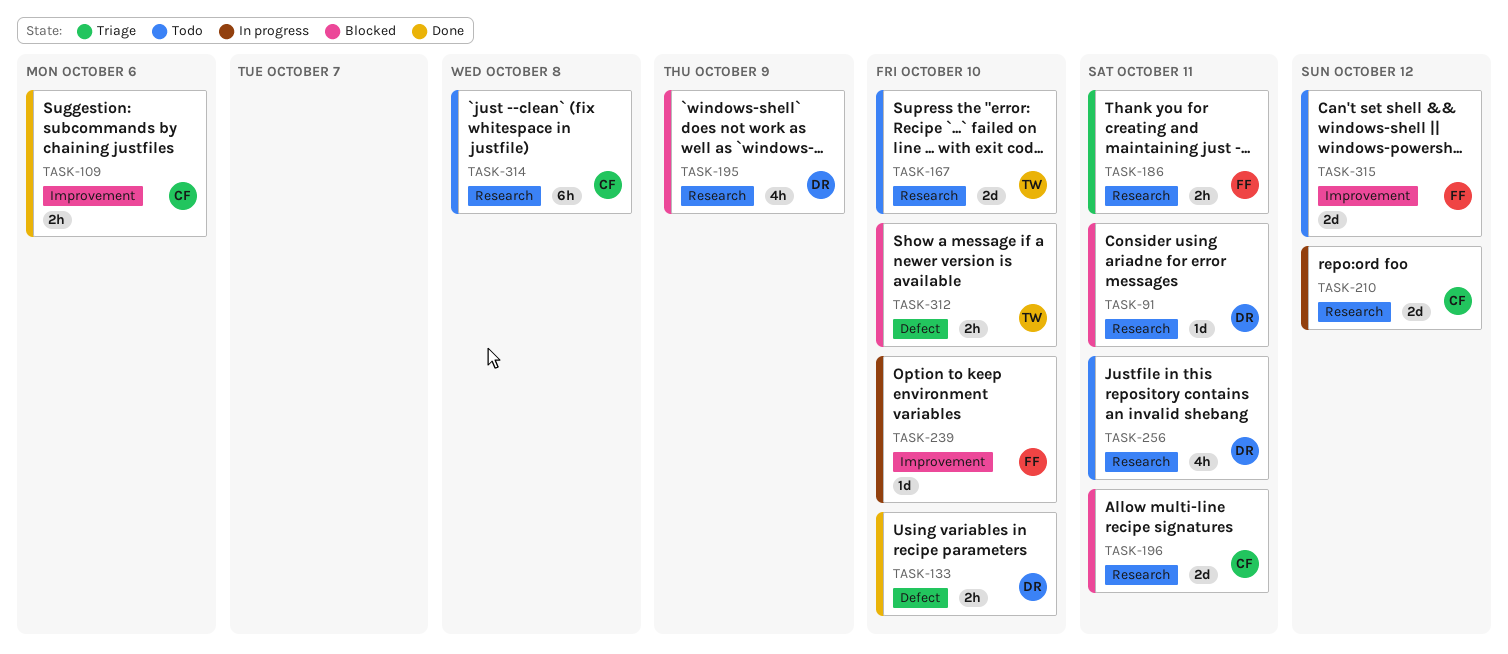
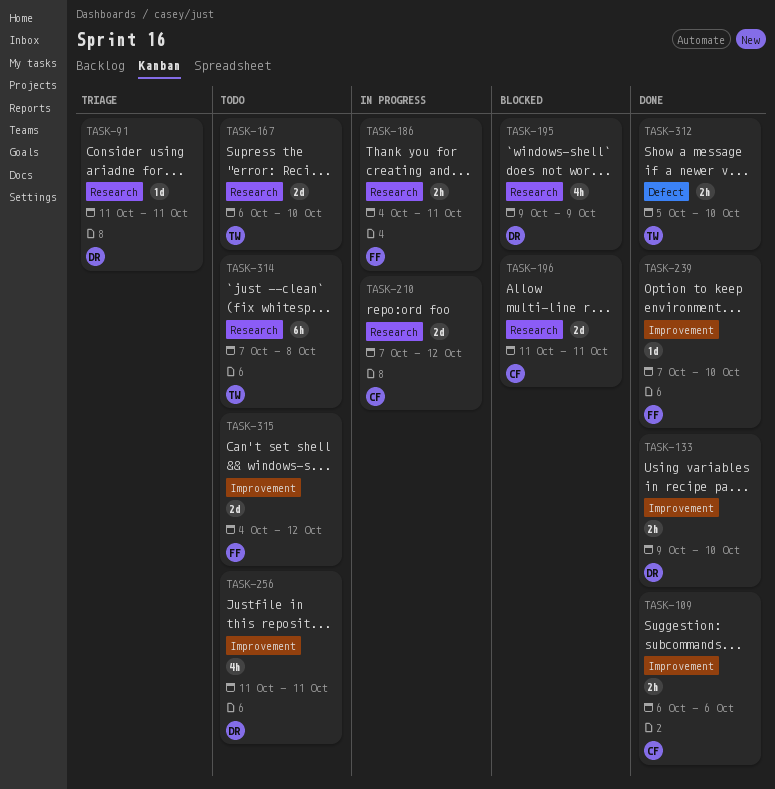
TASK-91, status: Blocked -> Triage
TASK-133, label: Defect -> Improvement
TASK-186, status: Triage -> In progress
TASK-239, status: In progress -> Done
TASK-256, label: Research -> Improvement
TASK-312, status: Blocked -> Done
TASK-314, owner: CF -> TW

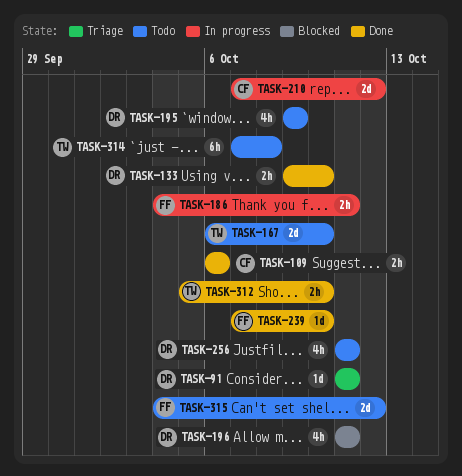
TASK-195, status: Blocked -> Todo
TASK-196, owner: CF -> DR
TASK-196, estimate: 2d -> 4h

